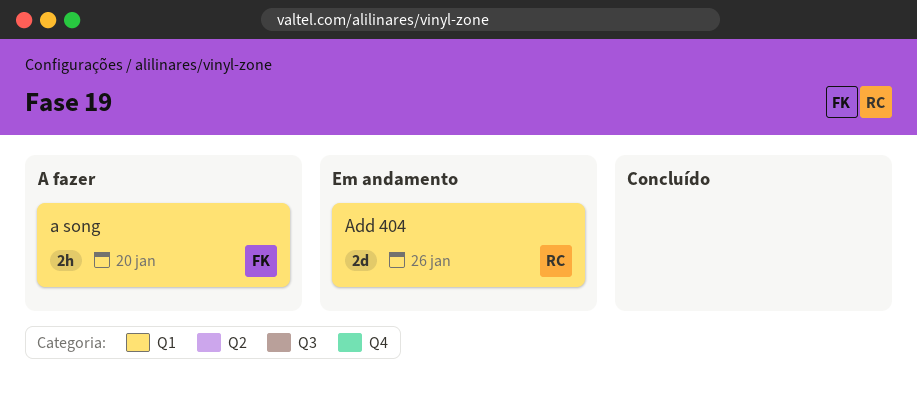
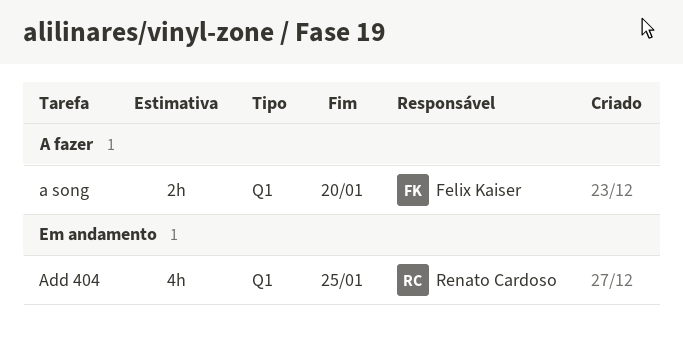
Add 404, estimate: 2d -> 4h
Add 404, due: Jan 26 -> Jan 25

